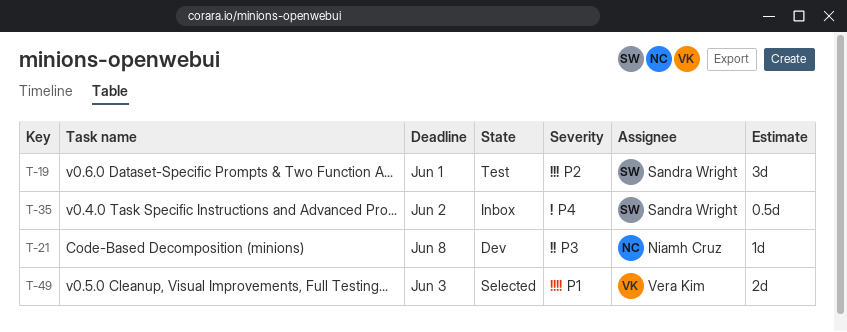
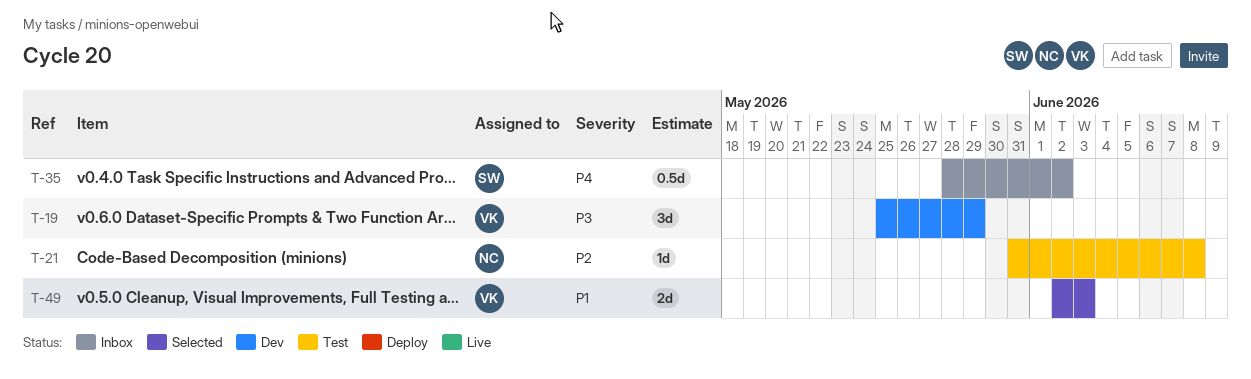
T-19, status: Test -> Dev
T-19, owner: Sandra Wright -> Vera Kim
T-19, priority: P2 -> P3
T-19, due: Jun 1 -> May 29
T-21, status: Dev -> Test
T-21, priority: P3 -> P2

